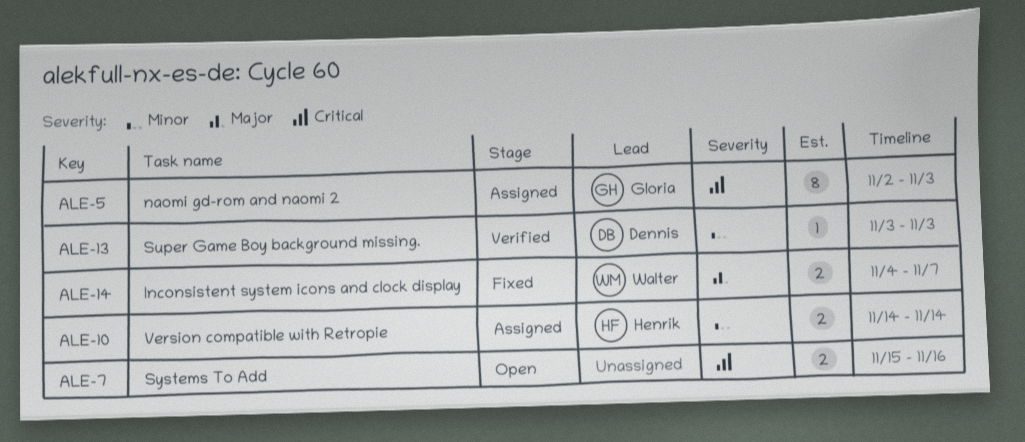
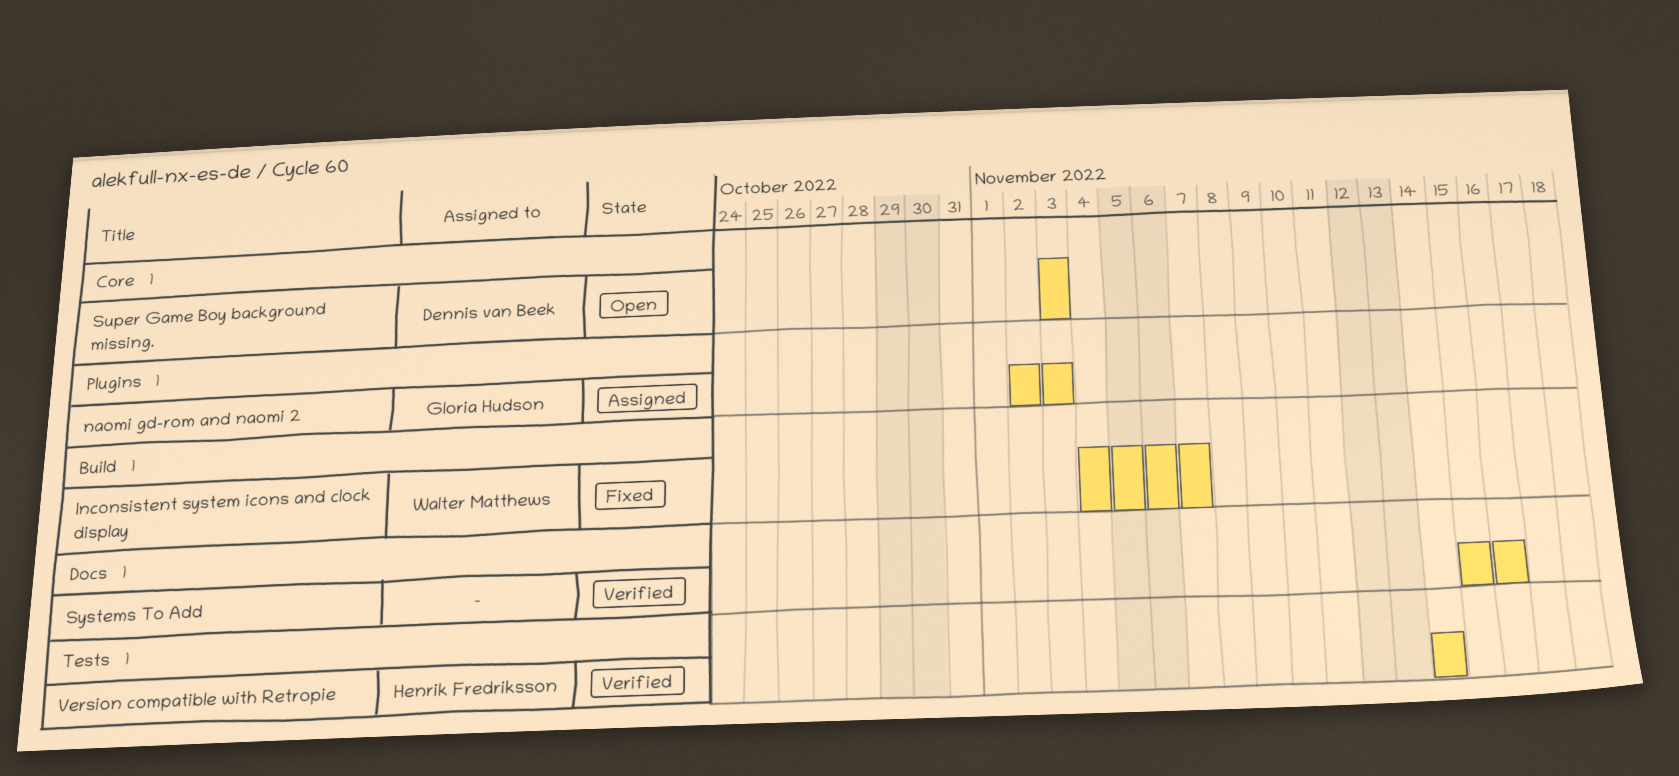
Super Game Boy background missing., status: Verified -> Open
Systems To Add, status: Open -> Verified
Version compatible with Retropie, status: Assigned -> Verified

